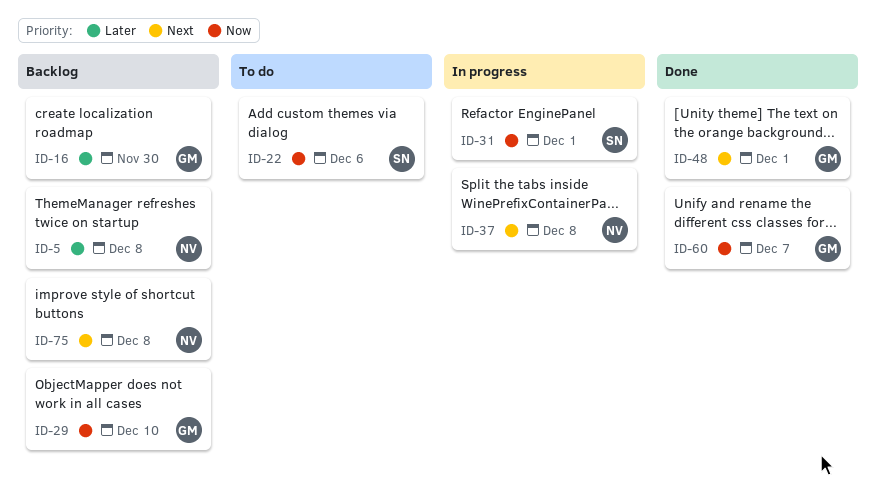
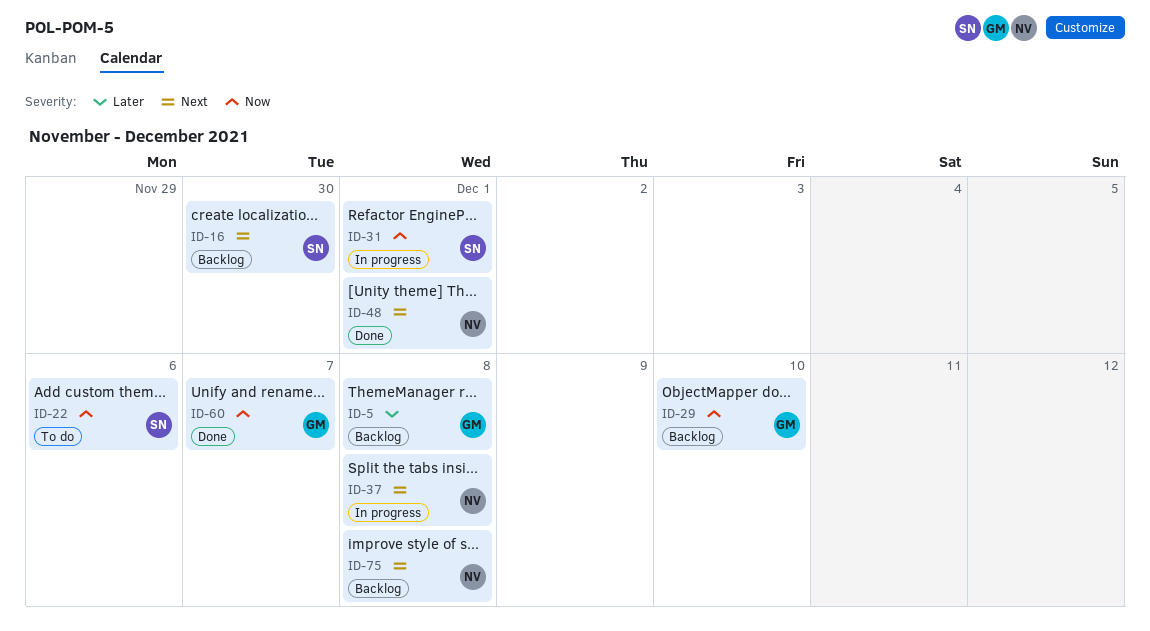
ID-5, owner: NV -> GM
ID-16, owner: GM -> SN
ID-16, priority: Later -> Next
ID-48, owner: GM -> NV

